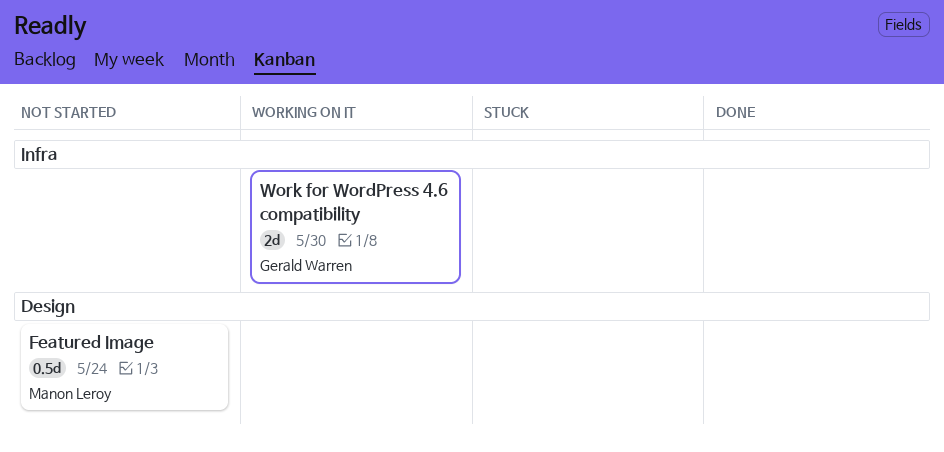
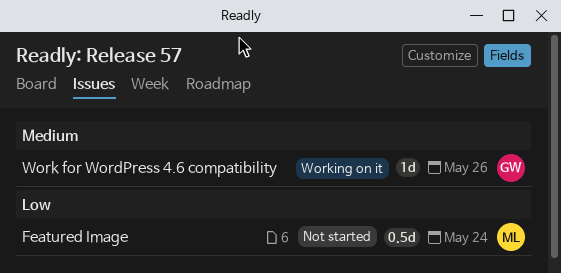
Work for WordPress 4.6 compatibility, estimate: 2d -> 1d
Work for WordPress 4.6 compatibility, due: May 30 -> May 26

